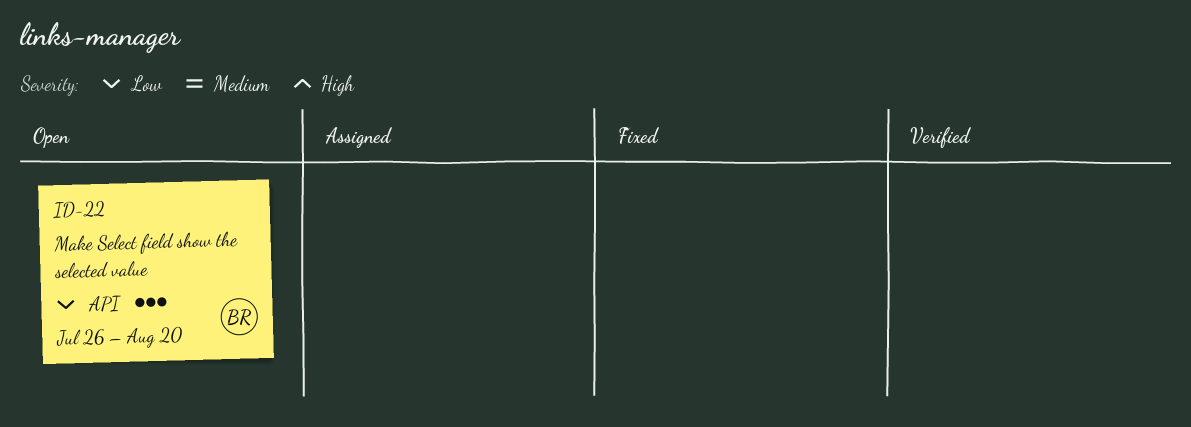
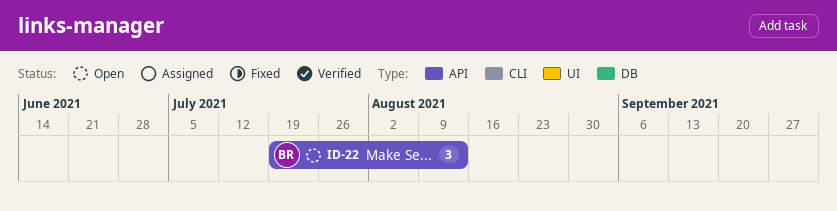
ID-22, start: Jul 26 -> Jul 19
ID-22, due: Aug 20 -> Aug 13

